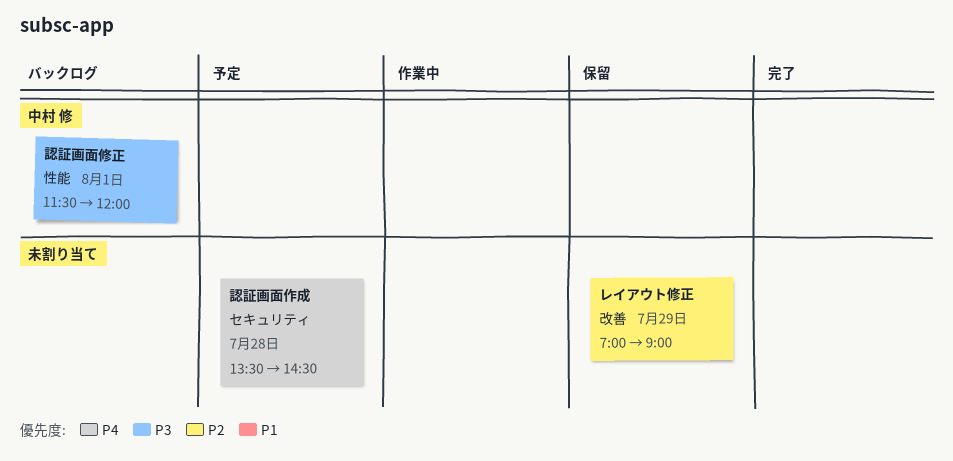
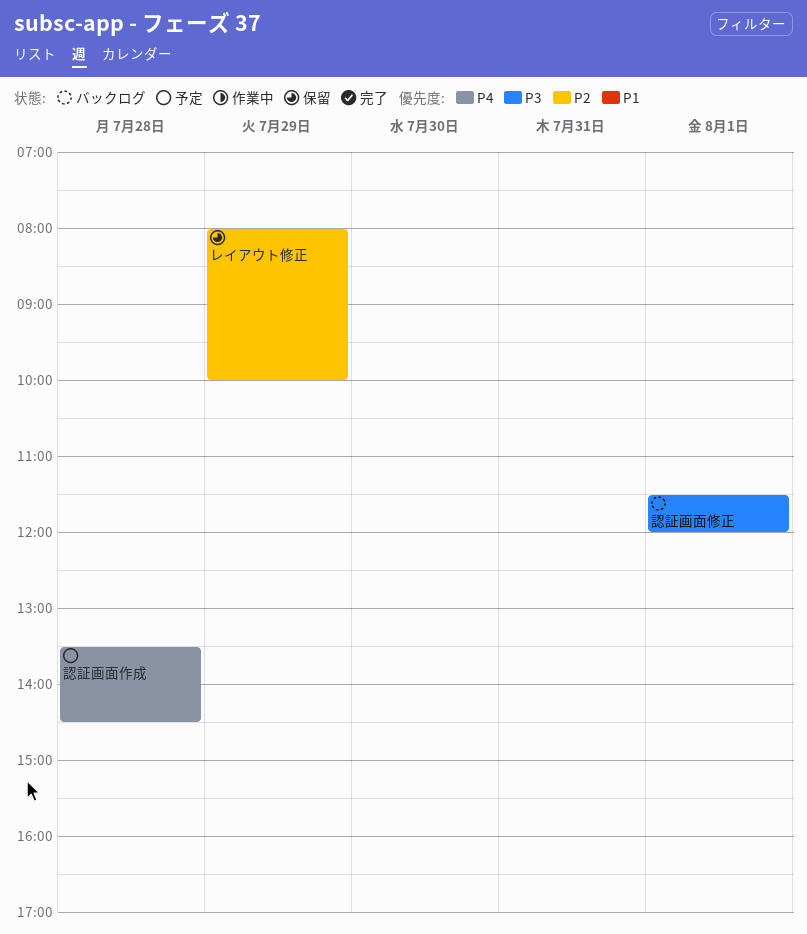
レイアウト修正, begins: 07:00 -> 08:00
レイアウト修正, ends: 09:00 -> 10:00

